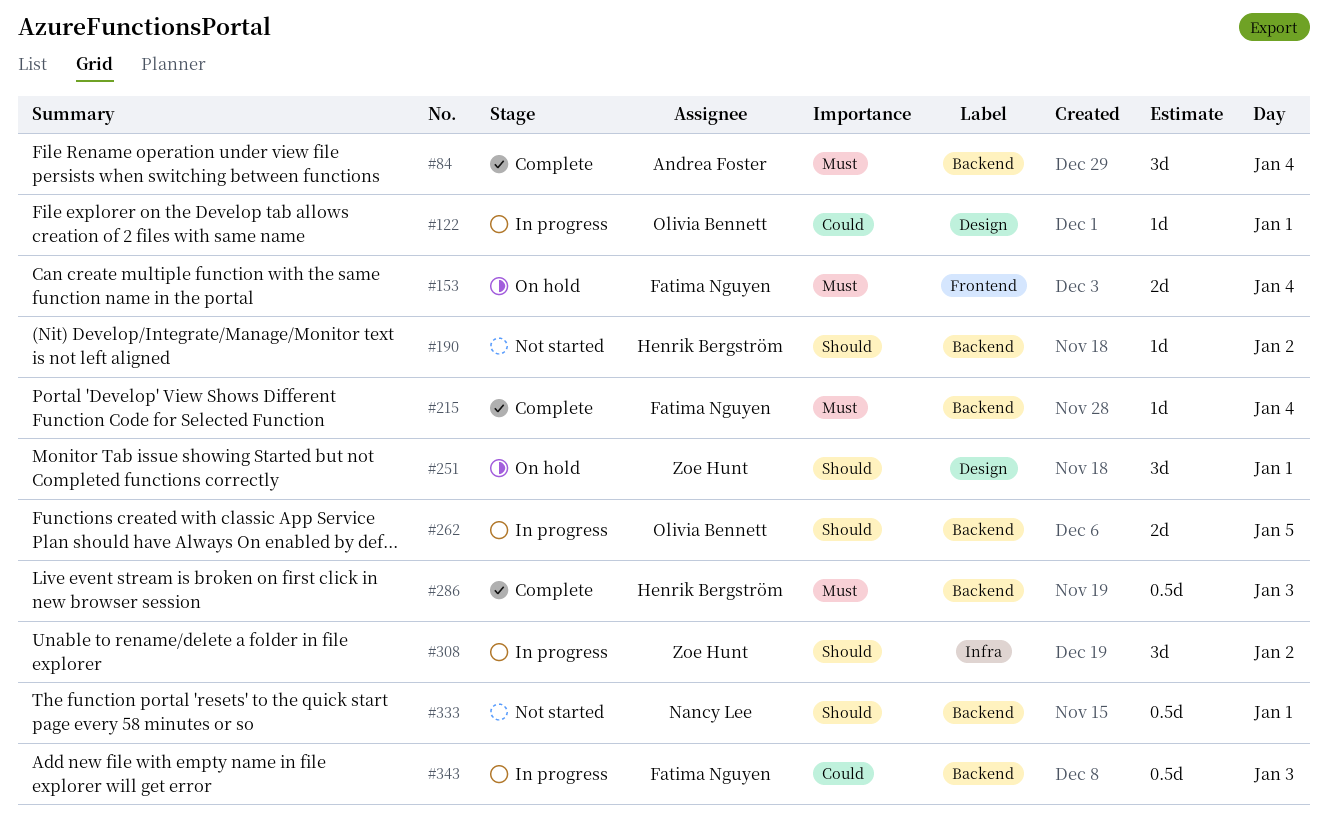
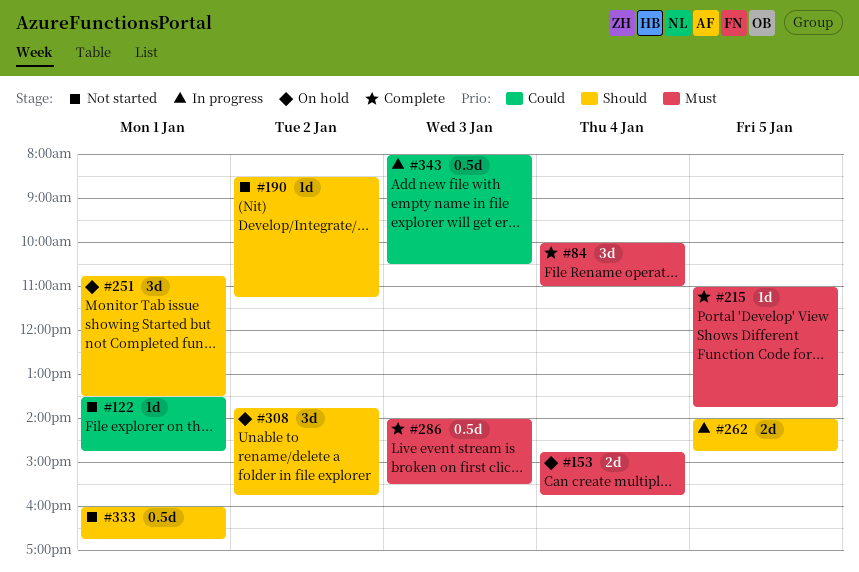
#122, status: In progress -> Not started
#215, day: Jan 4 -> Jan 5
#308, status: In progress -> On hold

